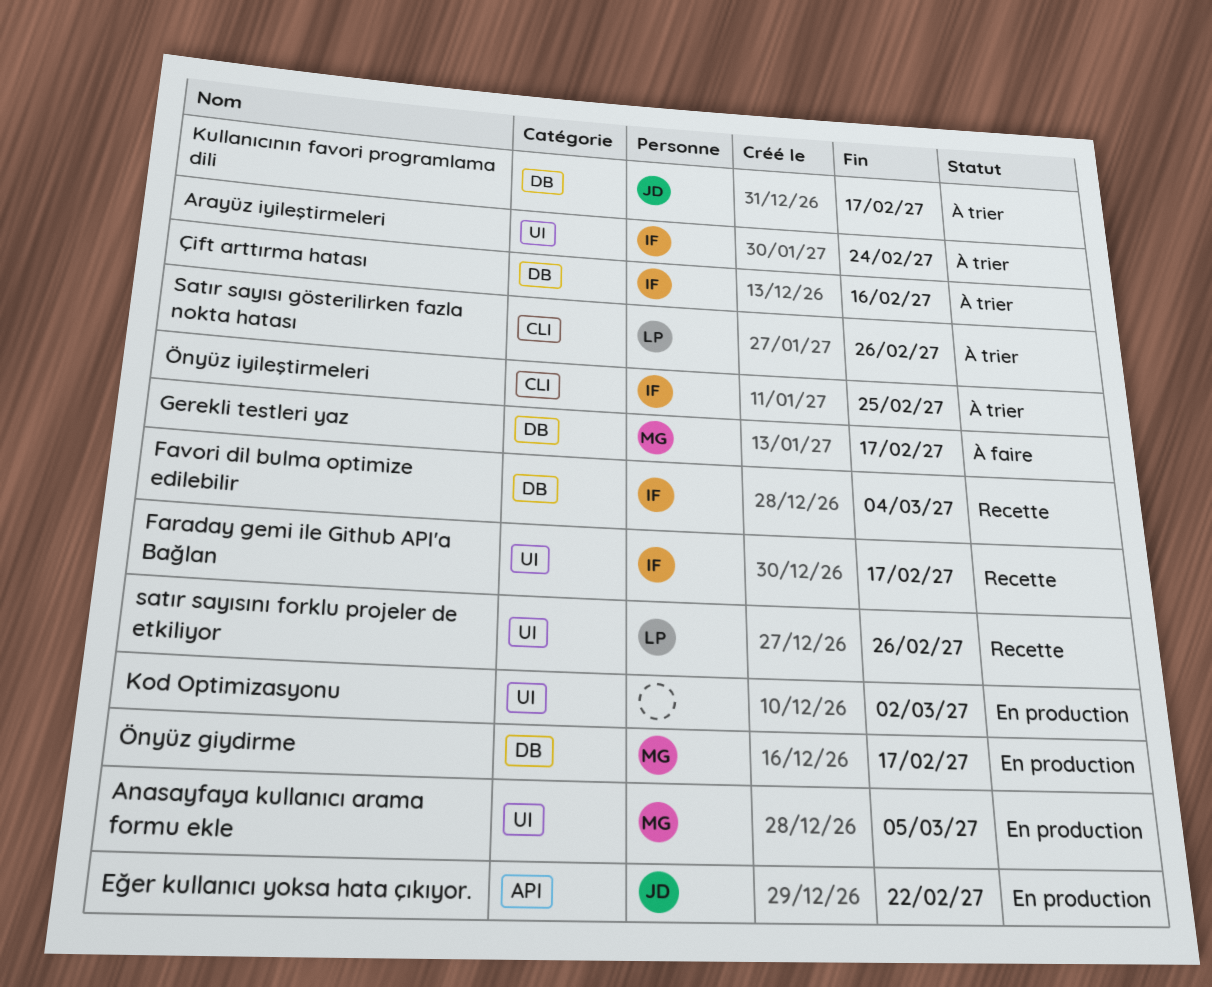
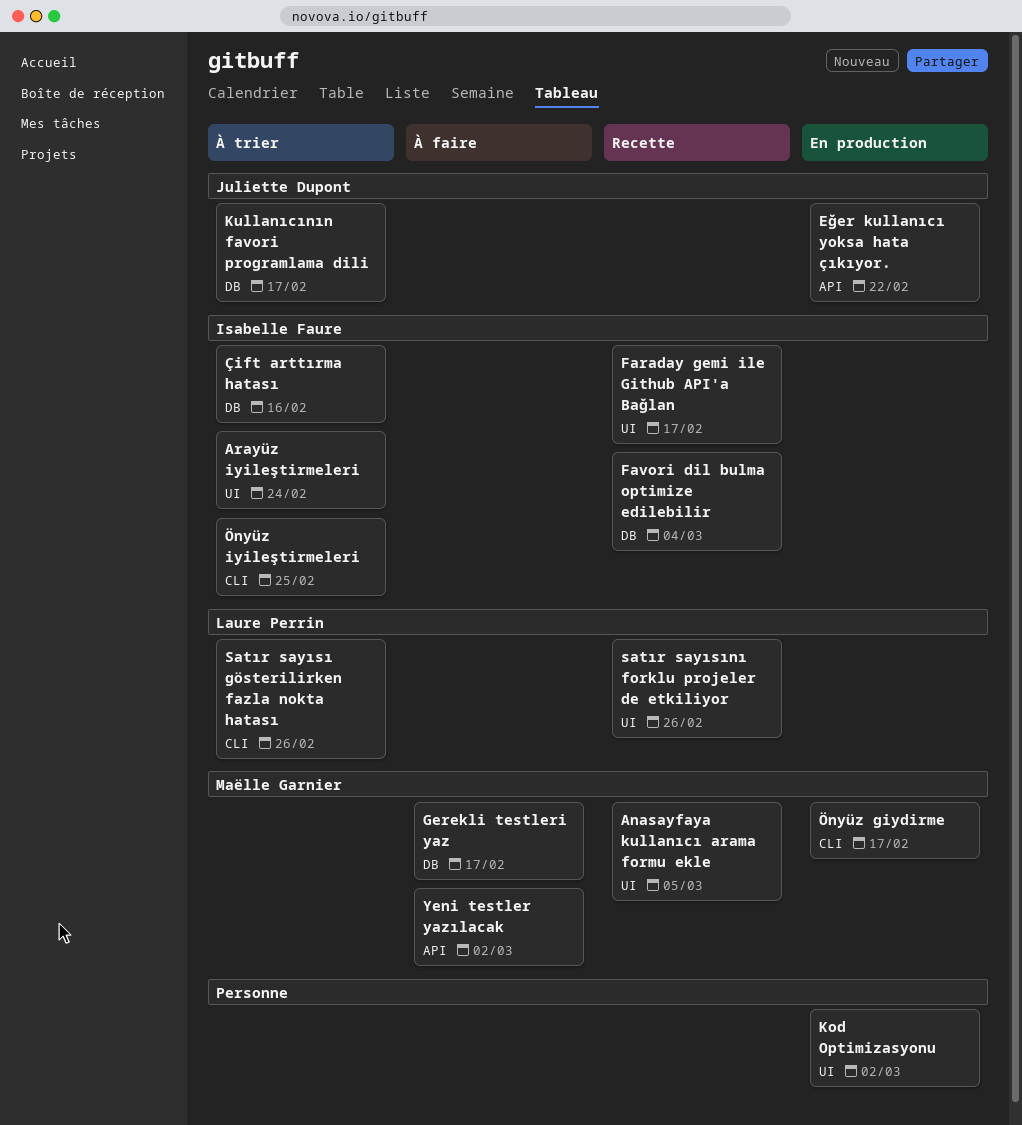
Anasayfaya kullanıcı arama formu ekle, status: En production -> Recette
Yeni testler yazılacak: none -> present
Önyüz giydirme, label: DB -> CLI

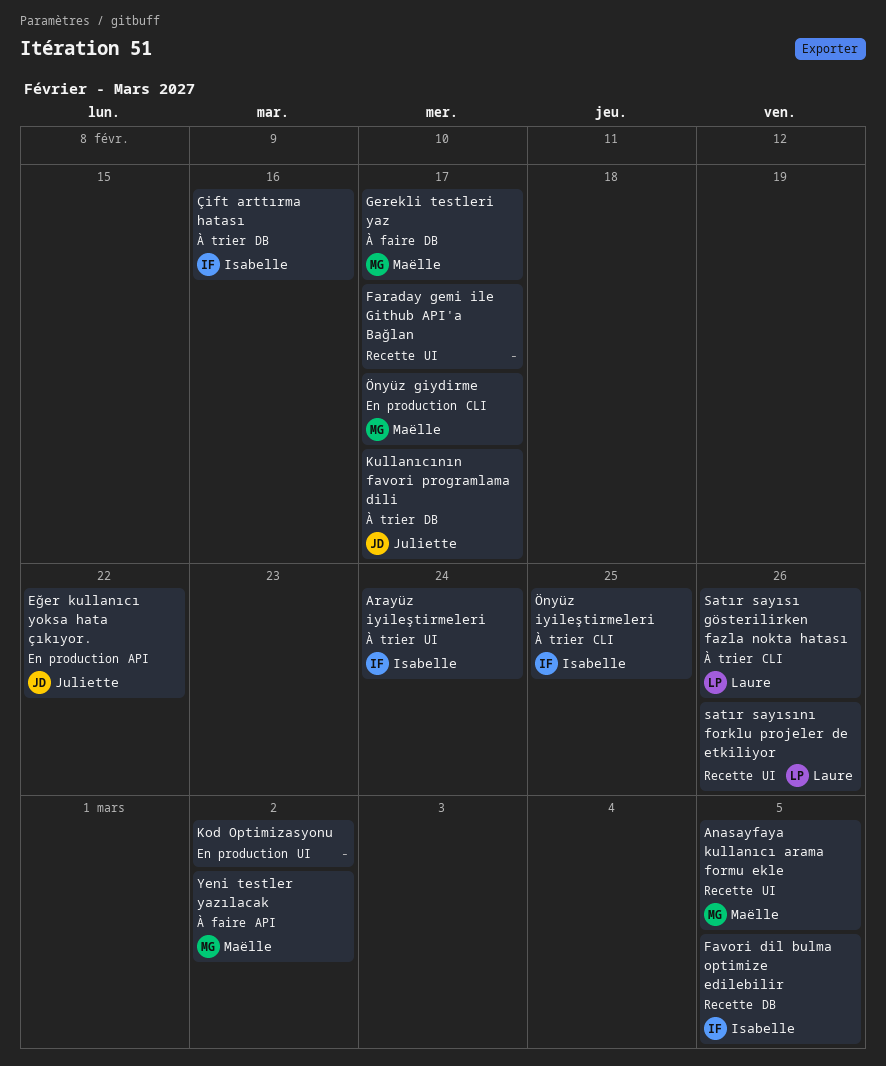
Faraday gemi ile Github API'a Bağlan, owner: Isabelle Faure -> none
Favori dil bulma optimize edilebilir, due: Mar 4 -> Mar 5

